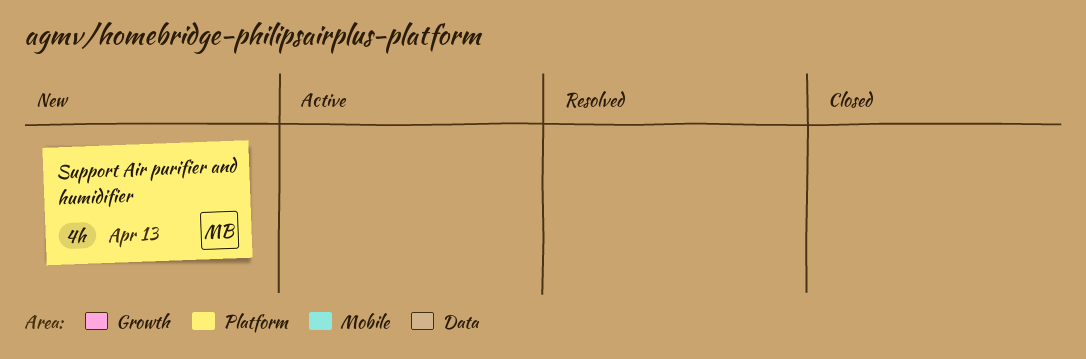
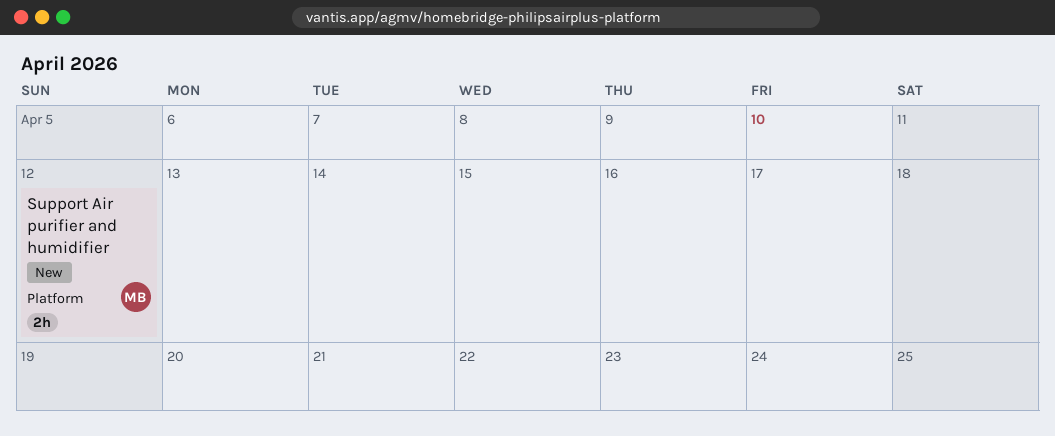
Support Air purifier and humidifier, estimate: 4h -> 2h
Support Air purifier and humidifier, due: Apr 13 -> Apr 12

